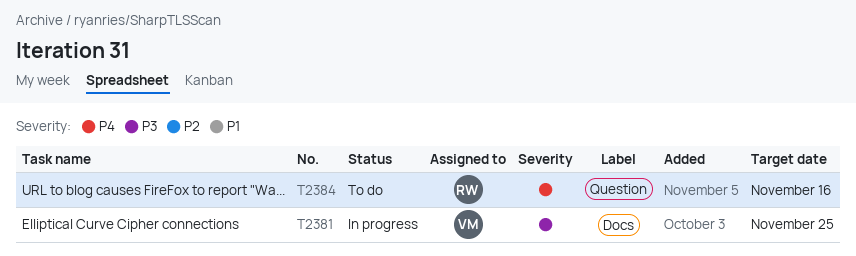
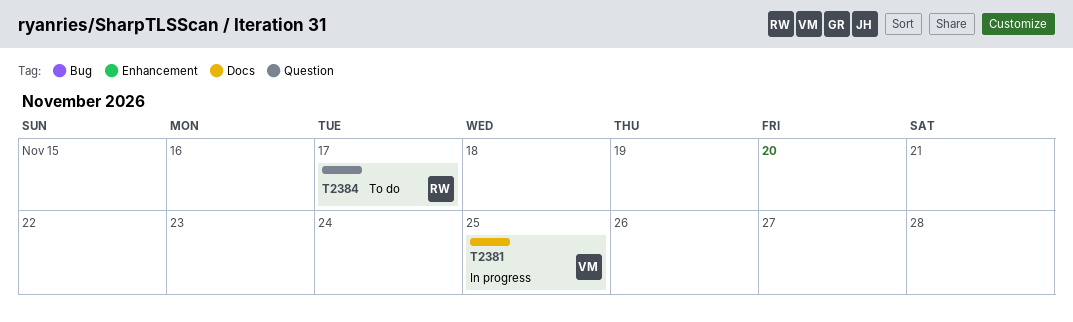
T2384, due: Nov 16 -> Nov 17

